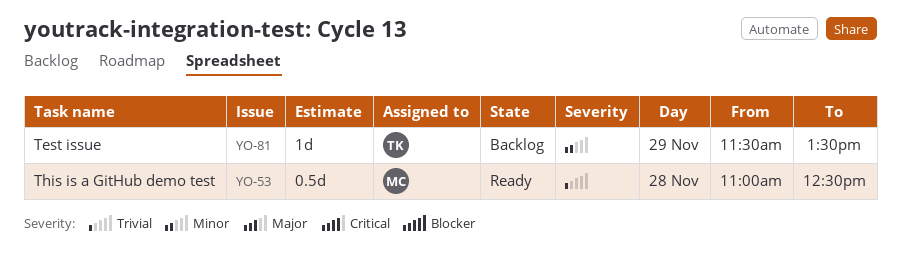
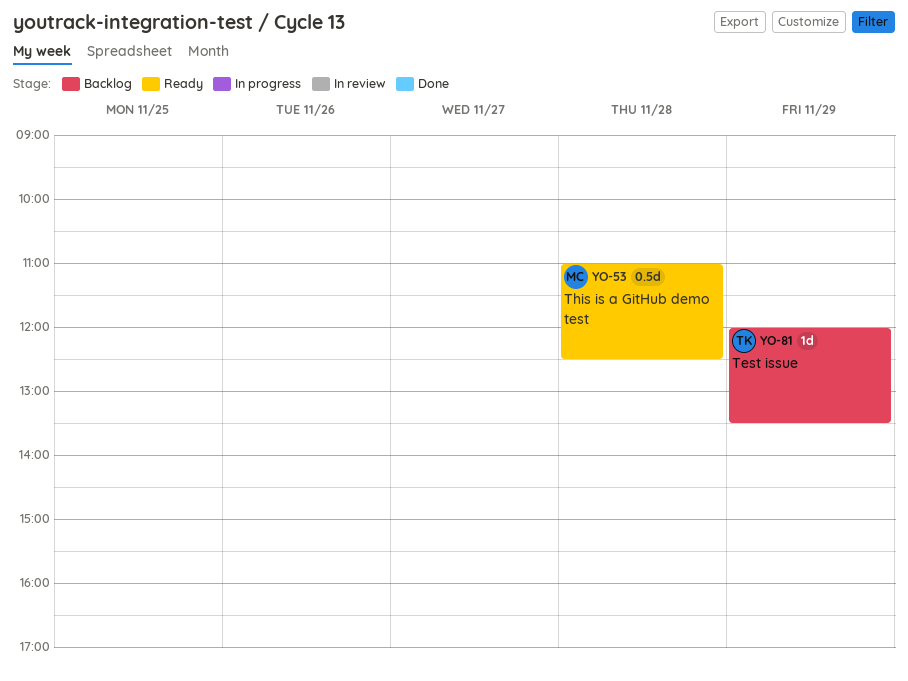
YO-81, begins: 11:30 -> 12:00

